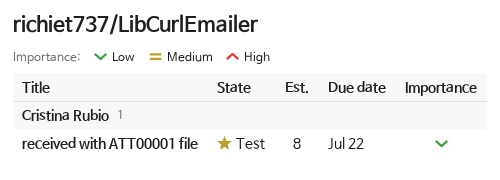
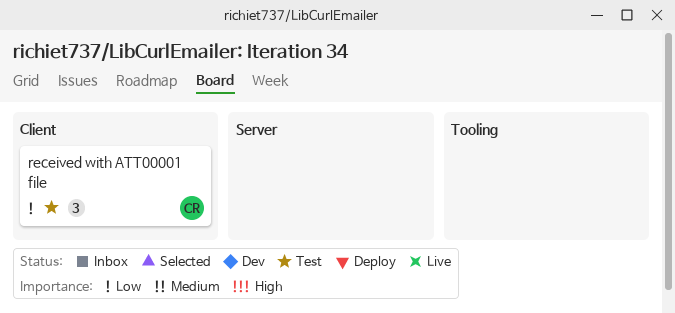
received with ATT00001 file, estimate: 8 -> 3

